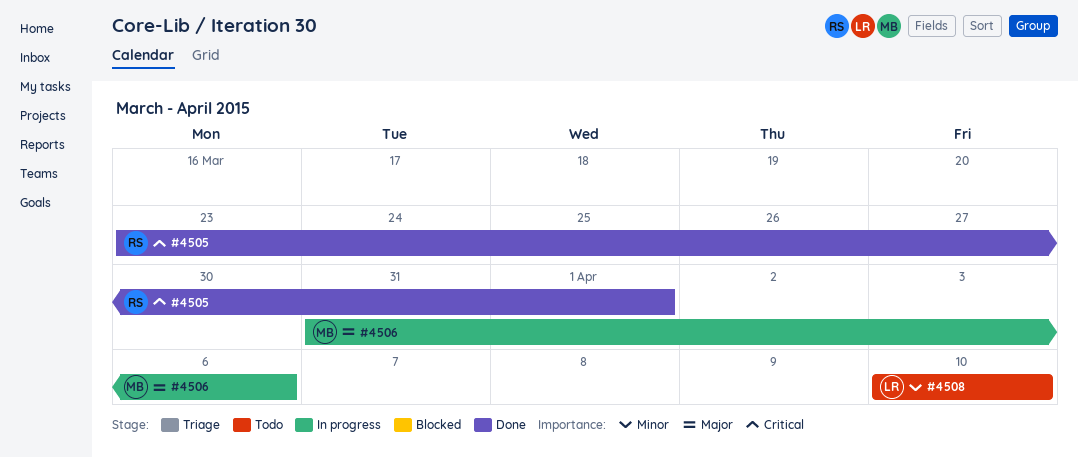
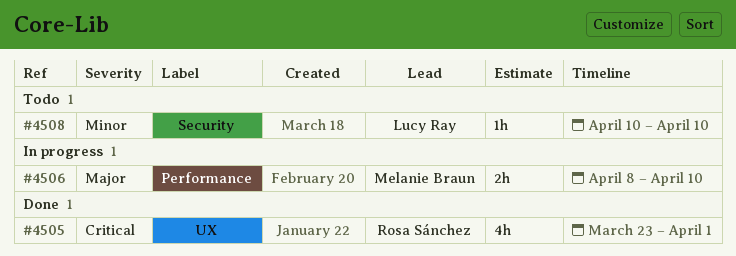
#4506, start: Mar 31 -> Apr 8
#4506, due: Apr 6 -> Apr 10

